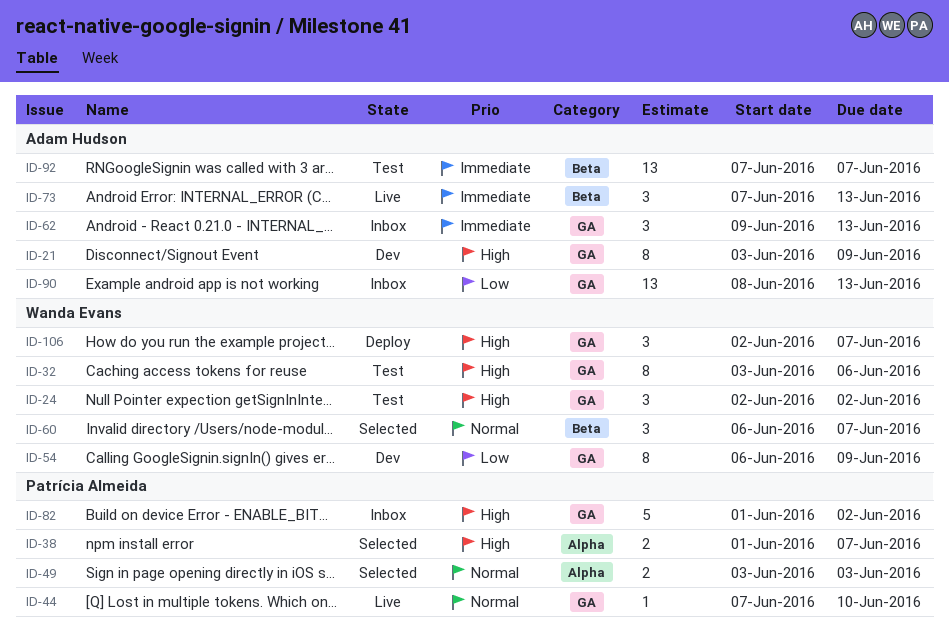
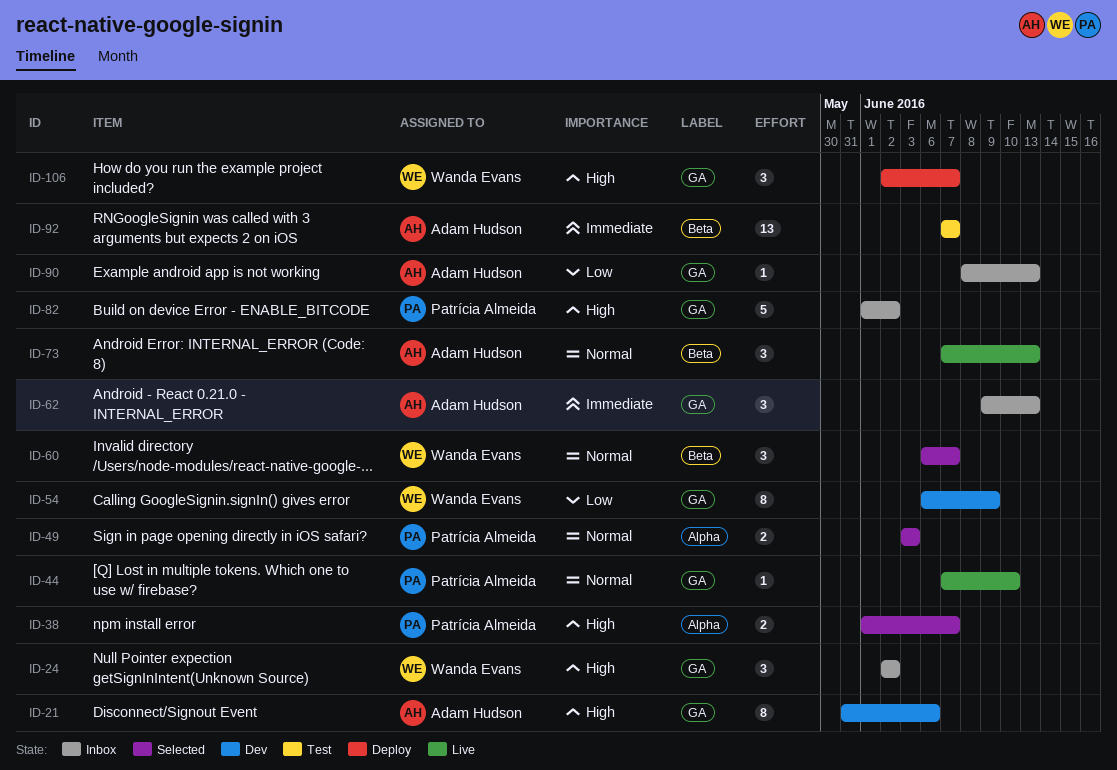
ID-21, start: Jun 3 -> May 31
ID-21, due: Jun 9 -> Jun 6
ID-24, status: Test -> Inbox
ID-32: present -> none
ID-73, priority: Immediate -> Normal
ID-90, estimate: 13 -> 1

